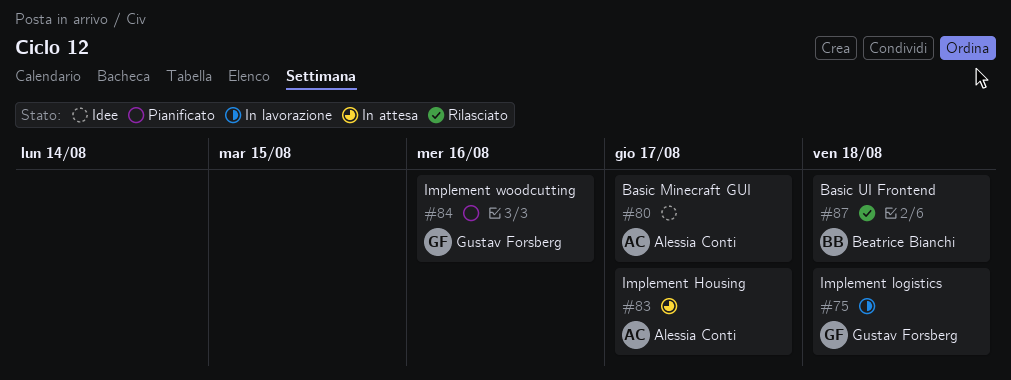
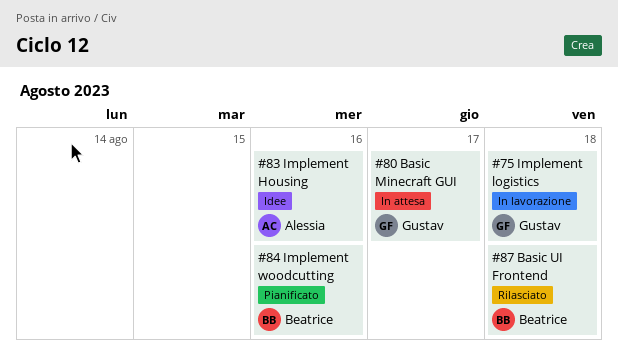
#80, status: Idee -> In attesa
#80, owner: Alessia Conti -> Gustav Forsberg
#83, status: In attesa -> Idee
#83, due: Aug 17 -> Aug 16
#84, owner: Gustav Forsberg -> Beatrice Bianchi

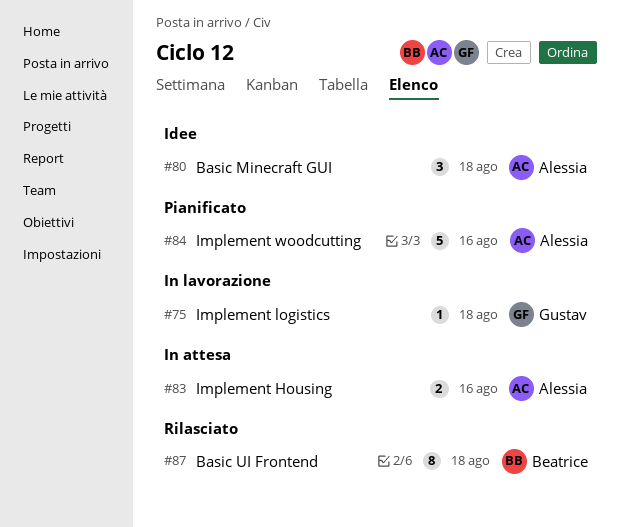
#80, status: In attesa -> Idee
#80, owner: Gustav -> Alessia
#80, due: Aug 17 -> Aug 18
#83, status: Idee -> In attesa
#84, owner: Beatrice -> Alessia

